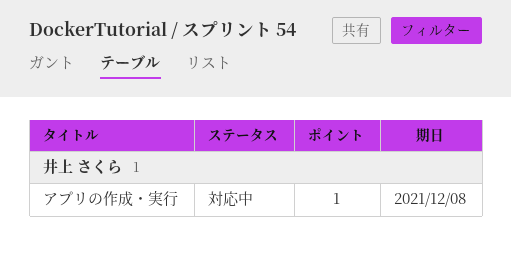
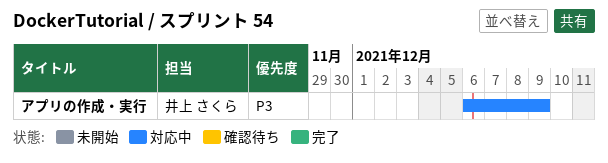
アプリの作成・実行, due: Dec 8 -> Dec 9

